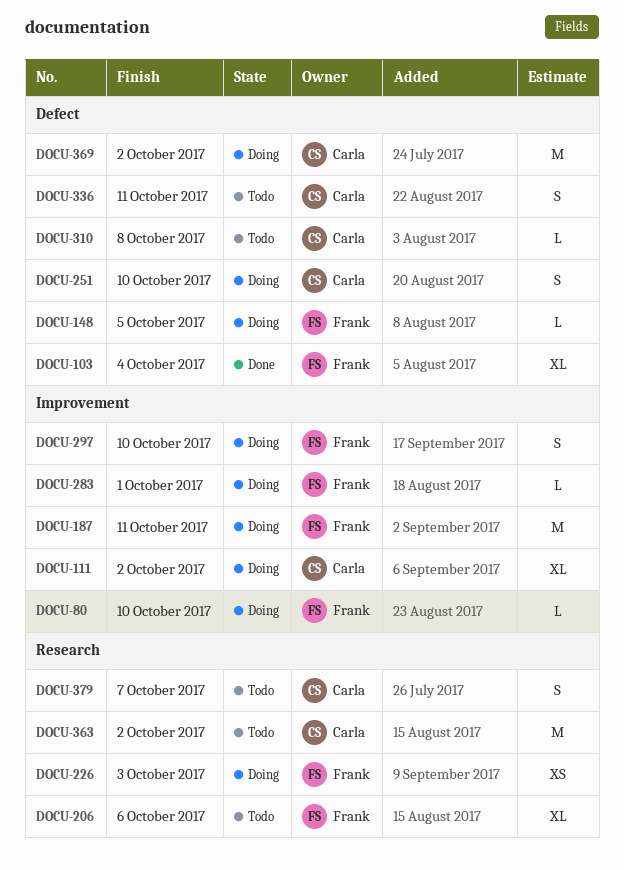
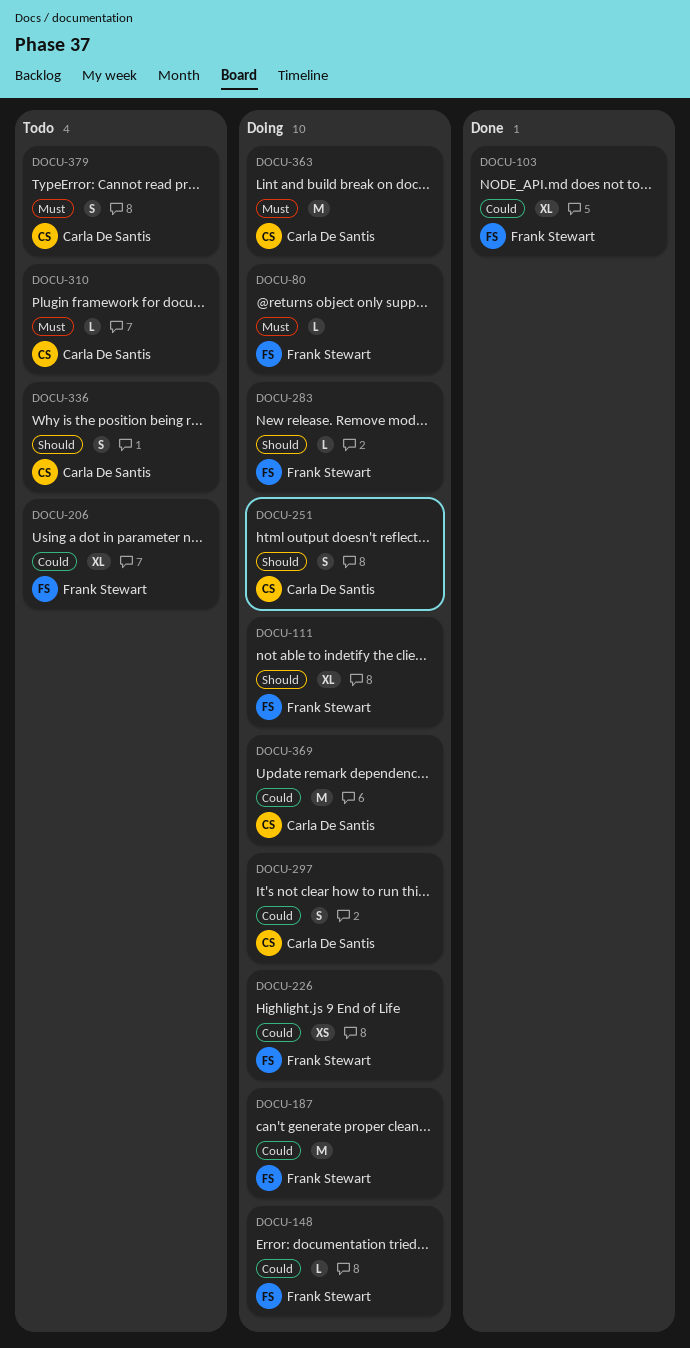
DOCU-111, owner: Carla De Santis -> Frank Stewart
DOCU-297, owner: Frank Stewart -> Carla De Santis
DOCU-363, status: Todo -> Doing

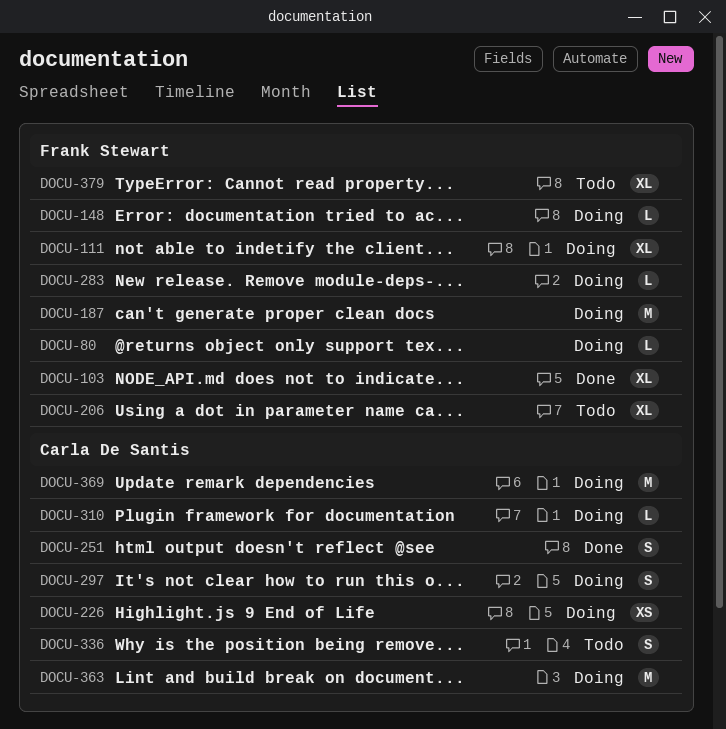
DOCU-226, owner: Frank Stewart -> Carla De Santis
DOCU-251, status: Doing -> Done
DOCU-310, status: Todo -> Doing
DOCU-379, owner: Carla De Santis -> Frank Stewart
DOCU-379, estimate: S -> XL

